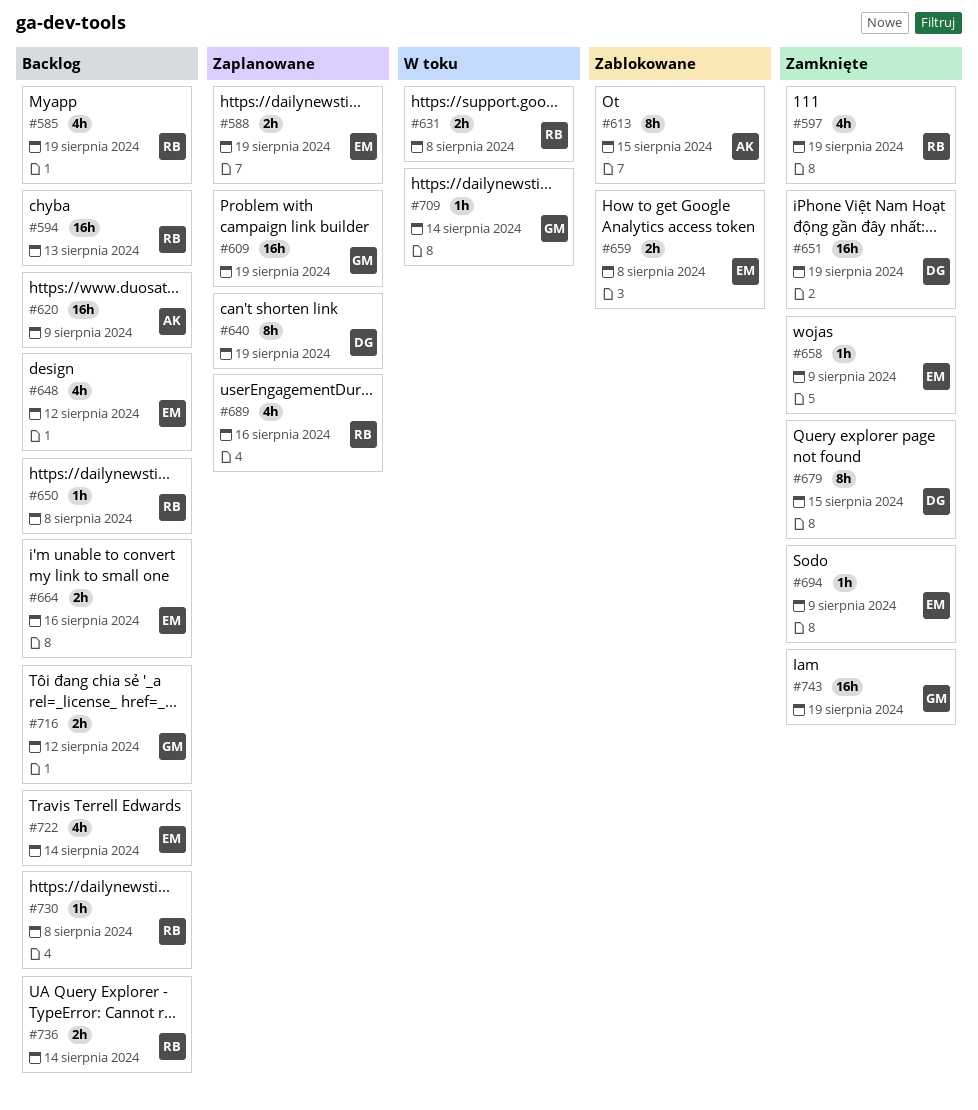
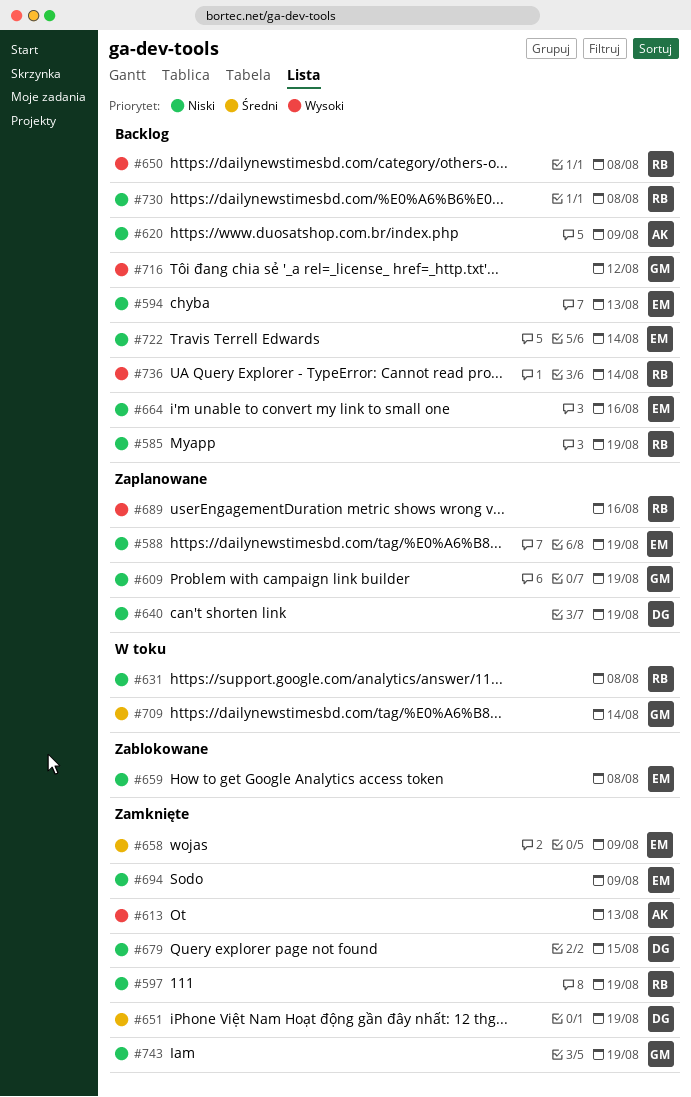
#594, owner: RB -> EM
#613, status: Zablokowane -> Zamknięte
#613, due: Aug 15 -> Aug 13
#648: present -> none

